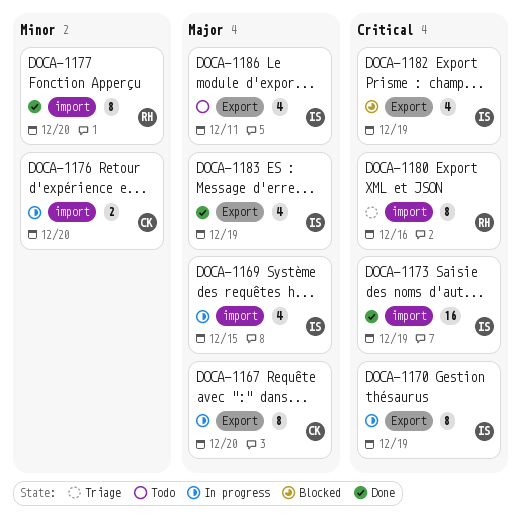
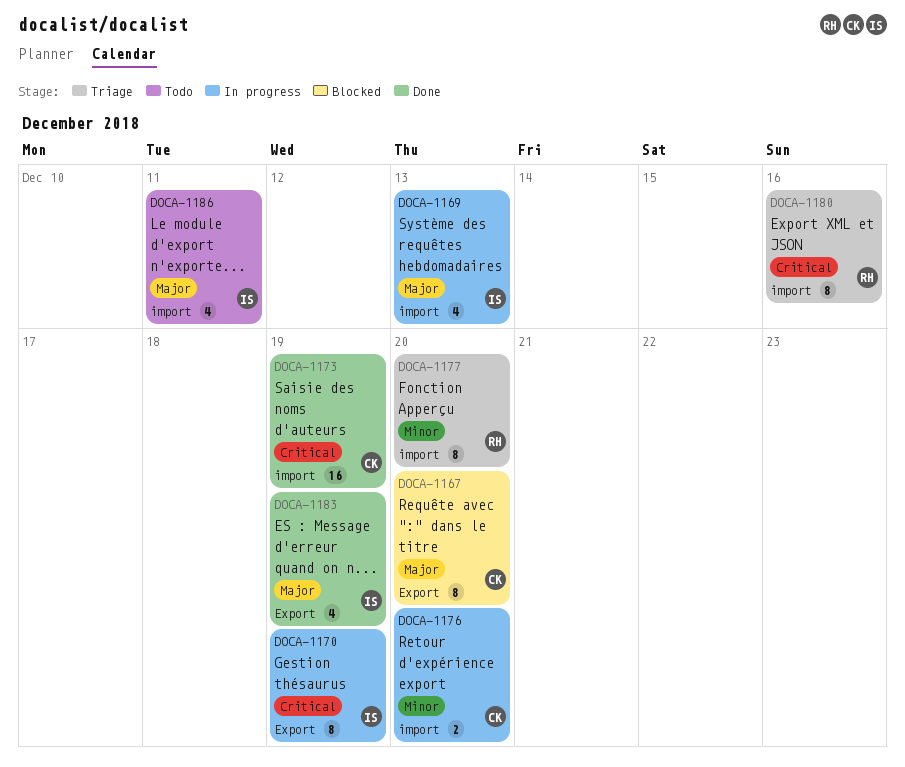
DOCA-1167, status: In progress -> Blocked
DOCA-1169, due: Dec 15 -> Dec 13
DOCA-1173, owner: IS -> CK
DOCA-1177, status: Done -> Triage
DOCA-1182: present -> none
DOCA-1186, label: Export -> import

